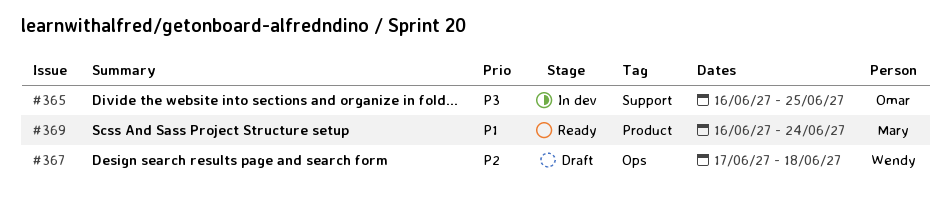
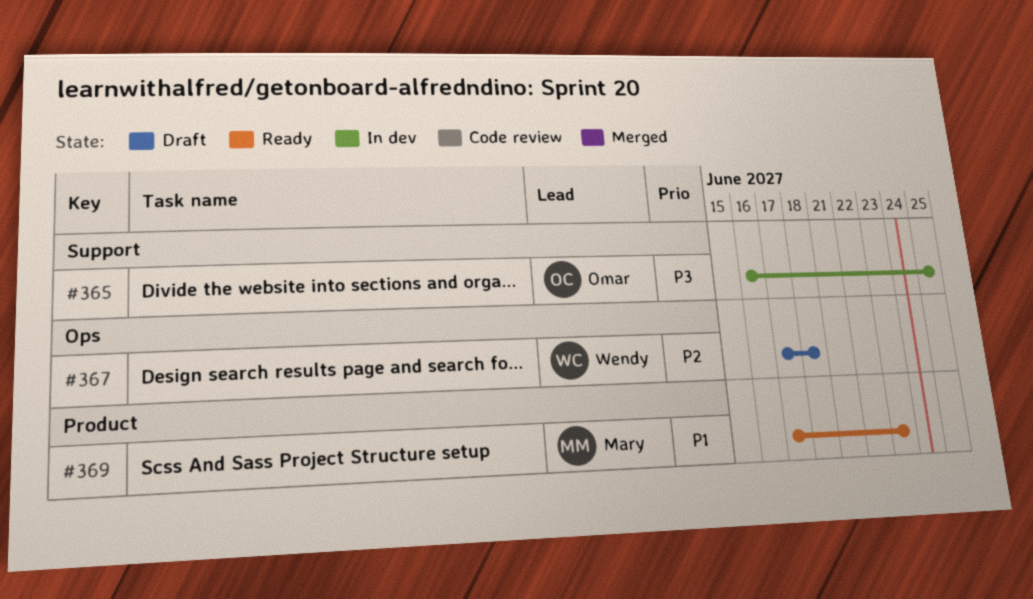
#369, start: Jun 16 -> Jun 17
#369, due: Jun 24 -> Jun 23

